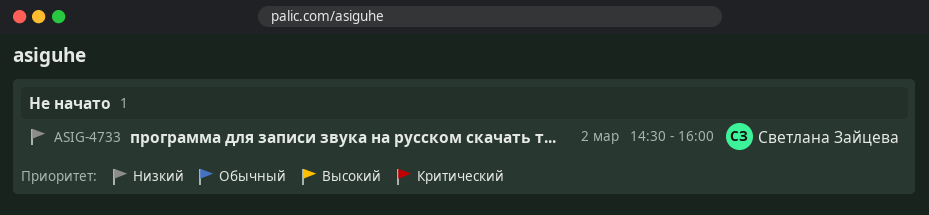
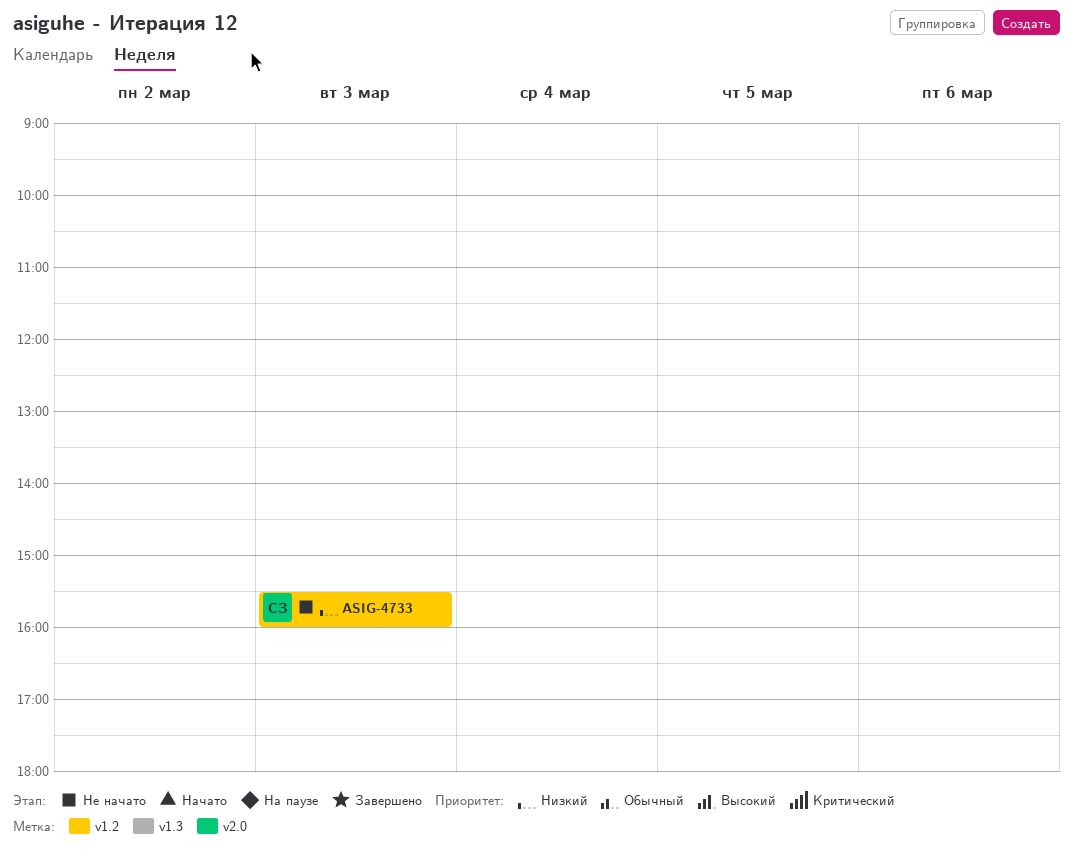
ASIG-4733, day: Mar 2 -> Mar 3
ASIG-4733, begins: 14:30 -> 15:30

